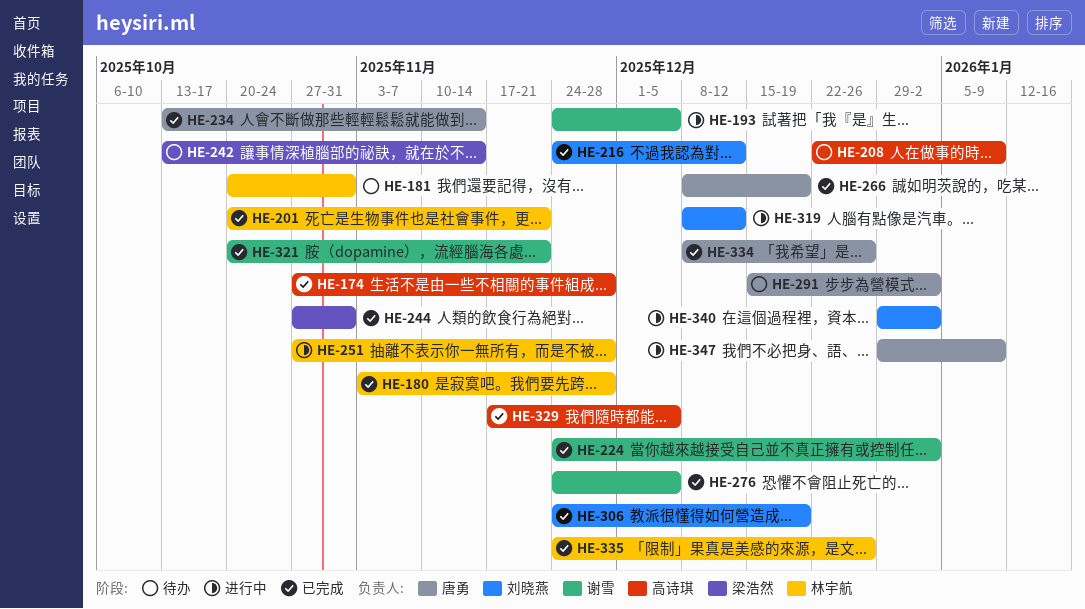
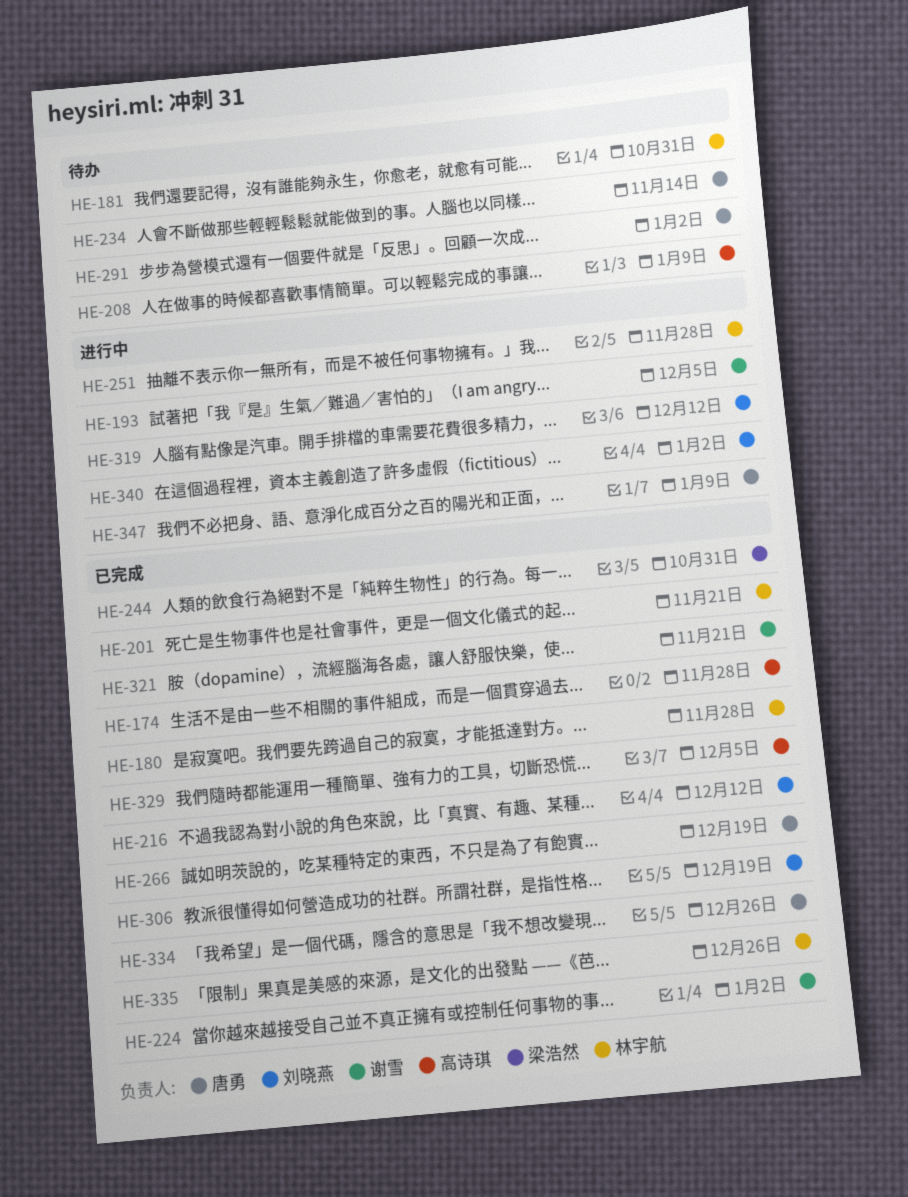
HE-234, status: 已完成 -> 待办
HE-242: present -> none
HE-276: present -> none

